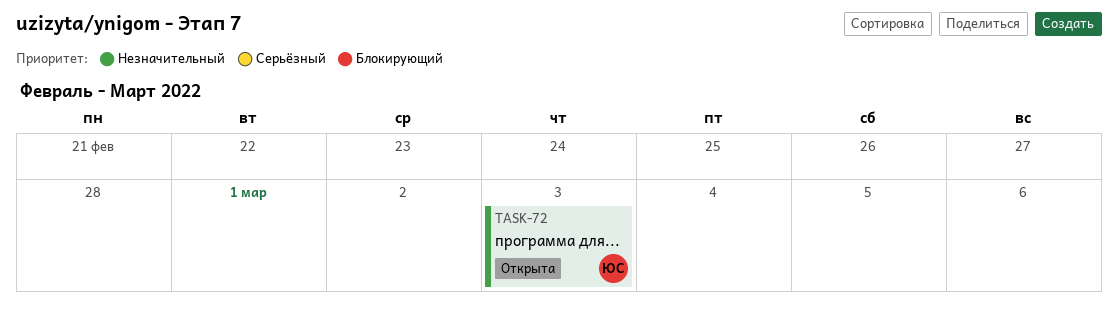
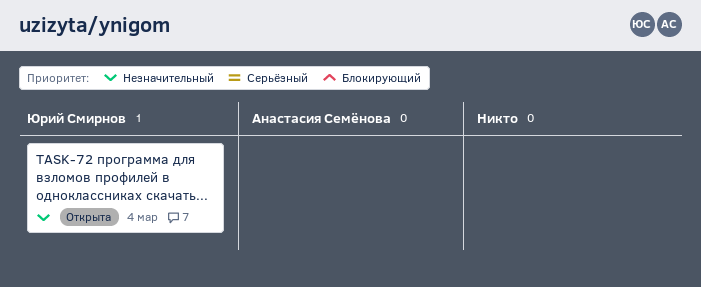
TASK-72, due: Mar 3 -> Mar 4

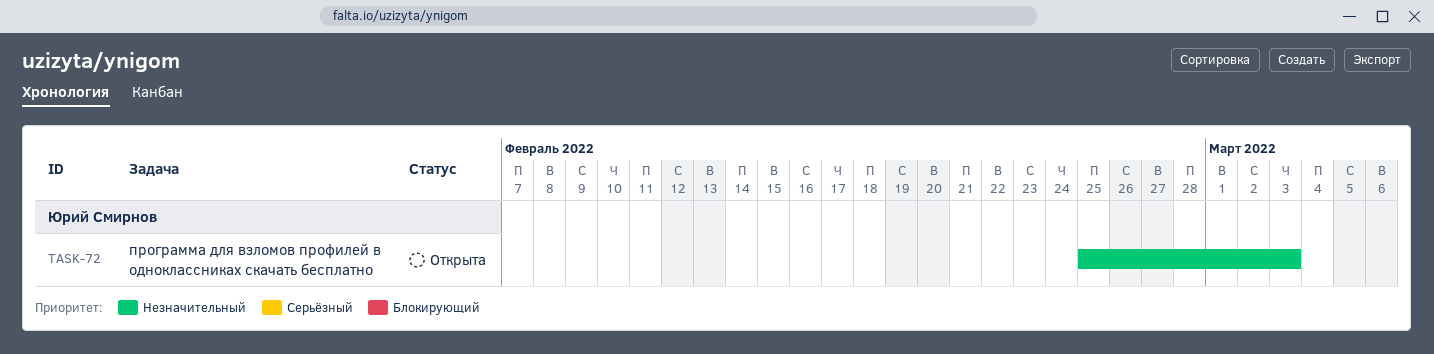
TASK-72, due: Mar 4 -> Mar 3

